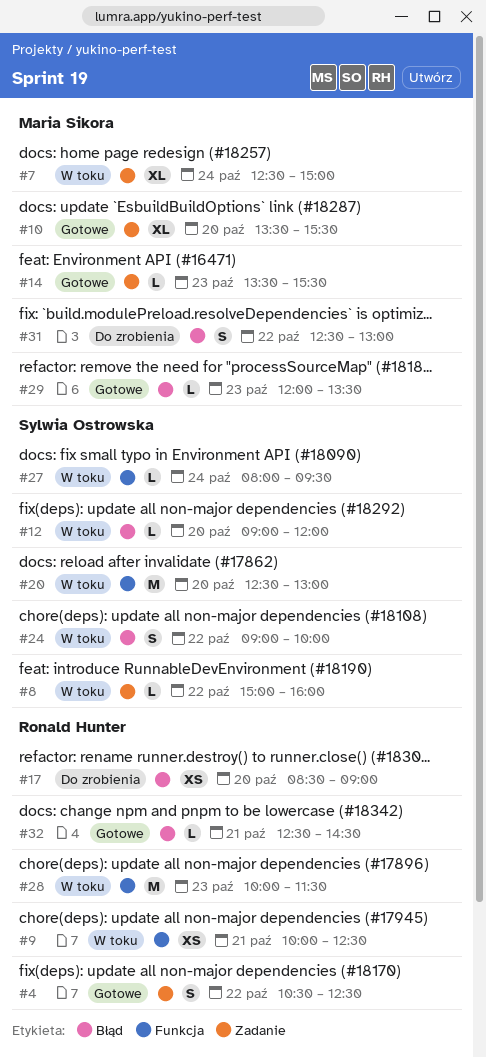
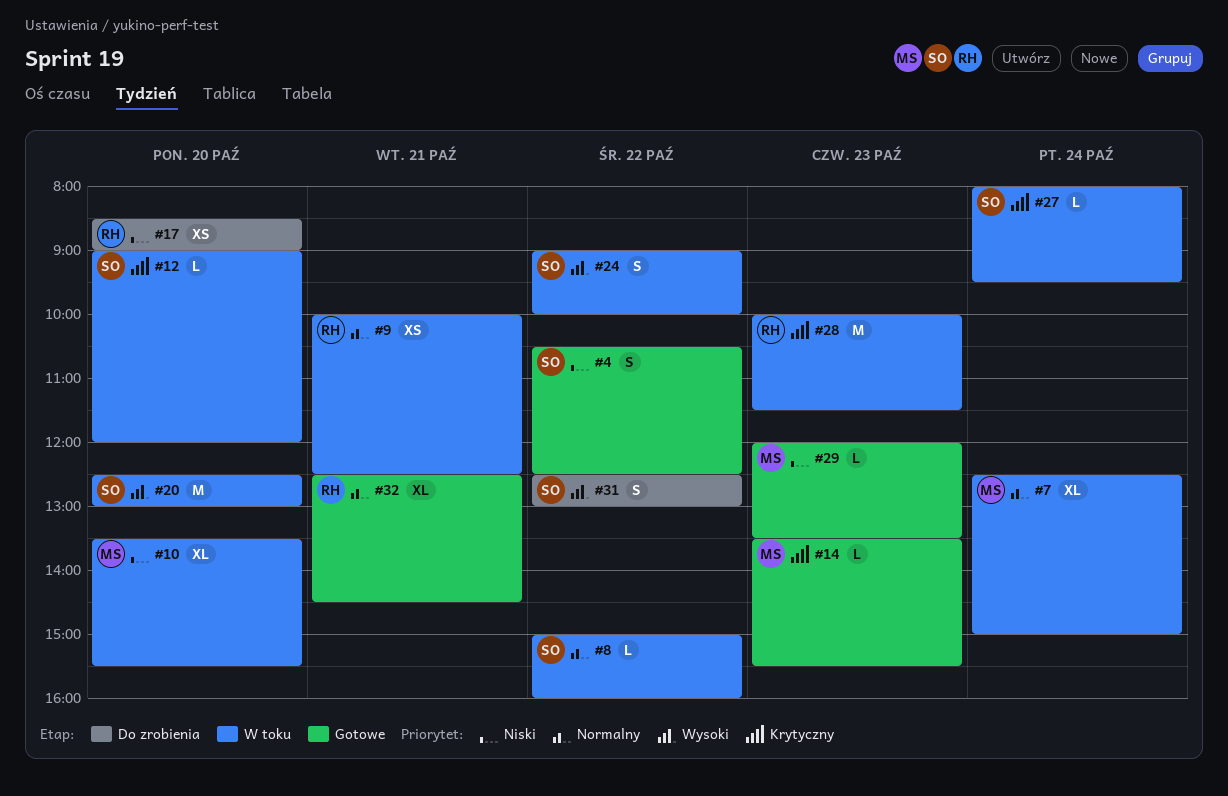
#4, owner: Ronald Hunter -> Sylwia Ostrowska
#10, status: Gotowe -> W toku
#31, owner: Maria Sikora -> Sylwia Ostrowska
#32, estimate: L -> XL

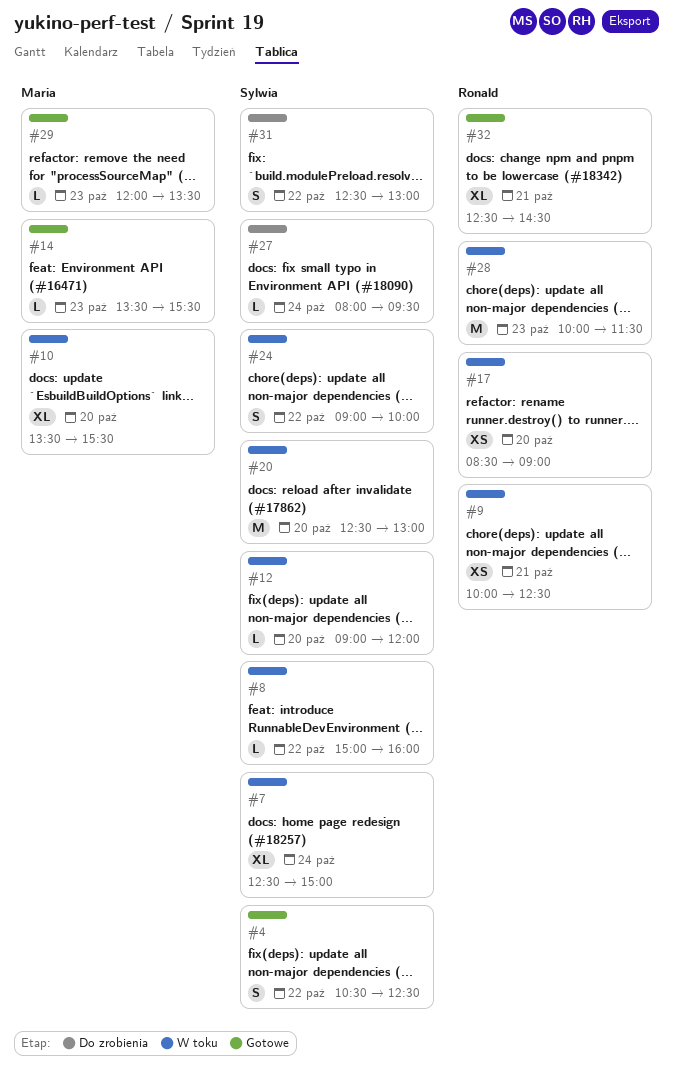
#7, owner: Maria -> Sylwia
#17, status: Do zrobienia -> W toku
#27, status: W toku -> Do zrobienia

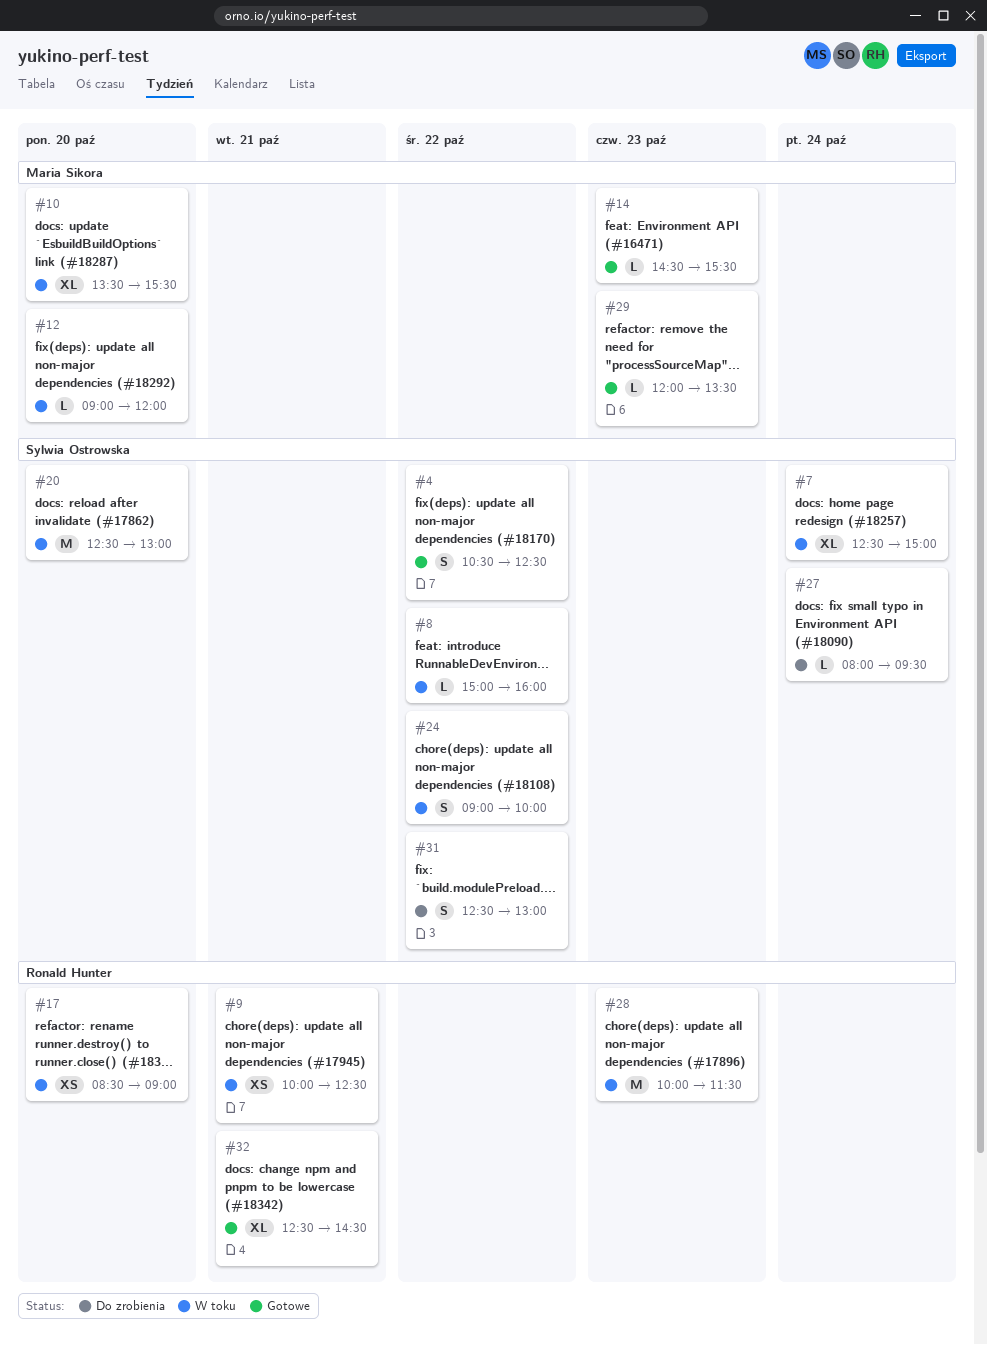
#12, owner: Sylwia Ostrowska -> Maria Sikora
#14, begins: 13:30 -> 14:30

